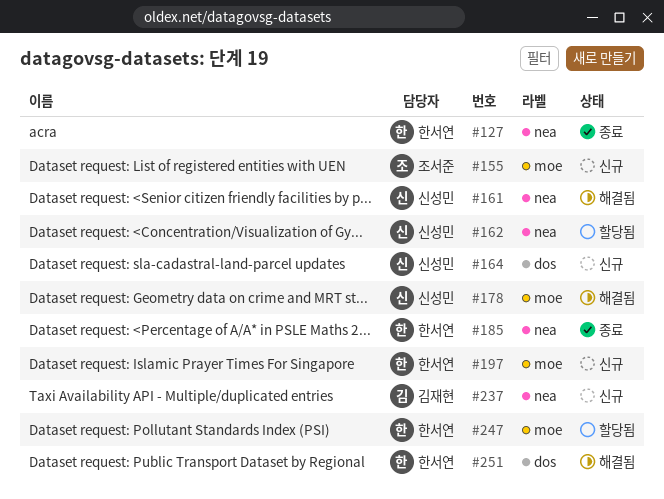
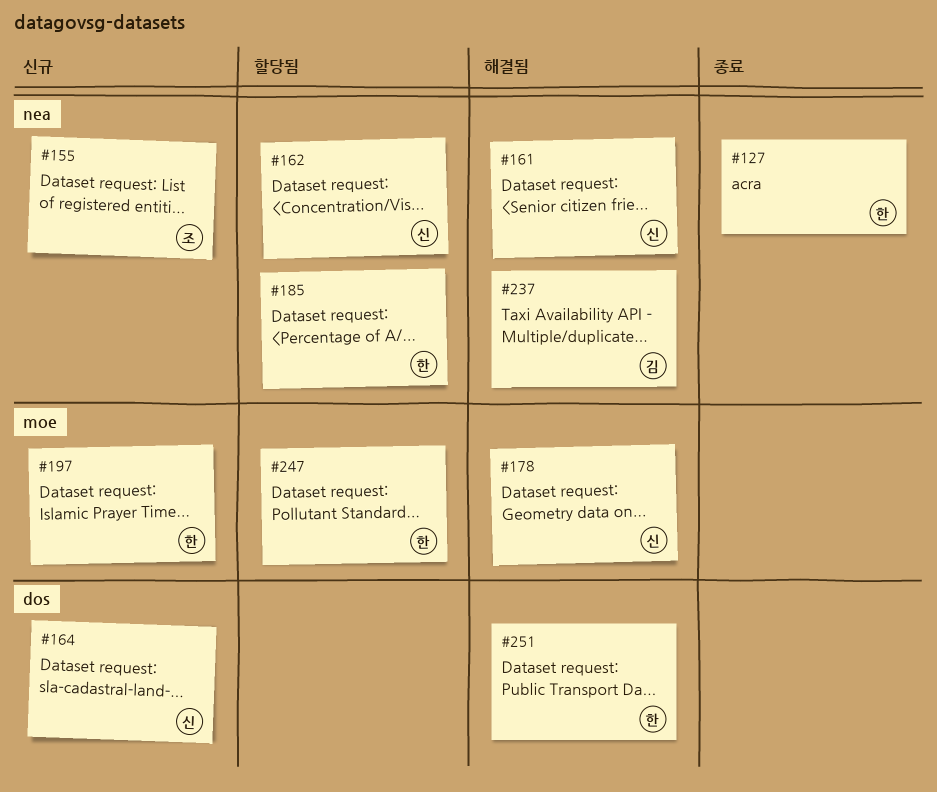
#155, label: moe -> nea
#185, status: 종료 -> 할당됨
#237, status: 신규 -> 해결됨

